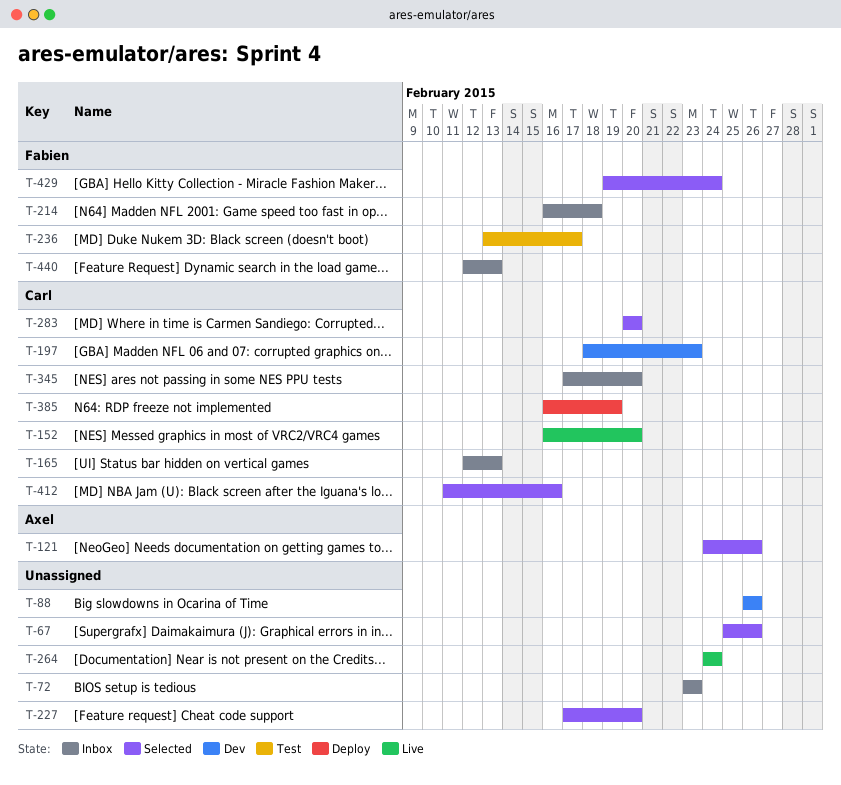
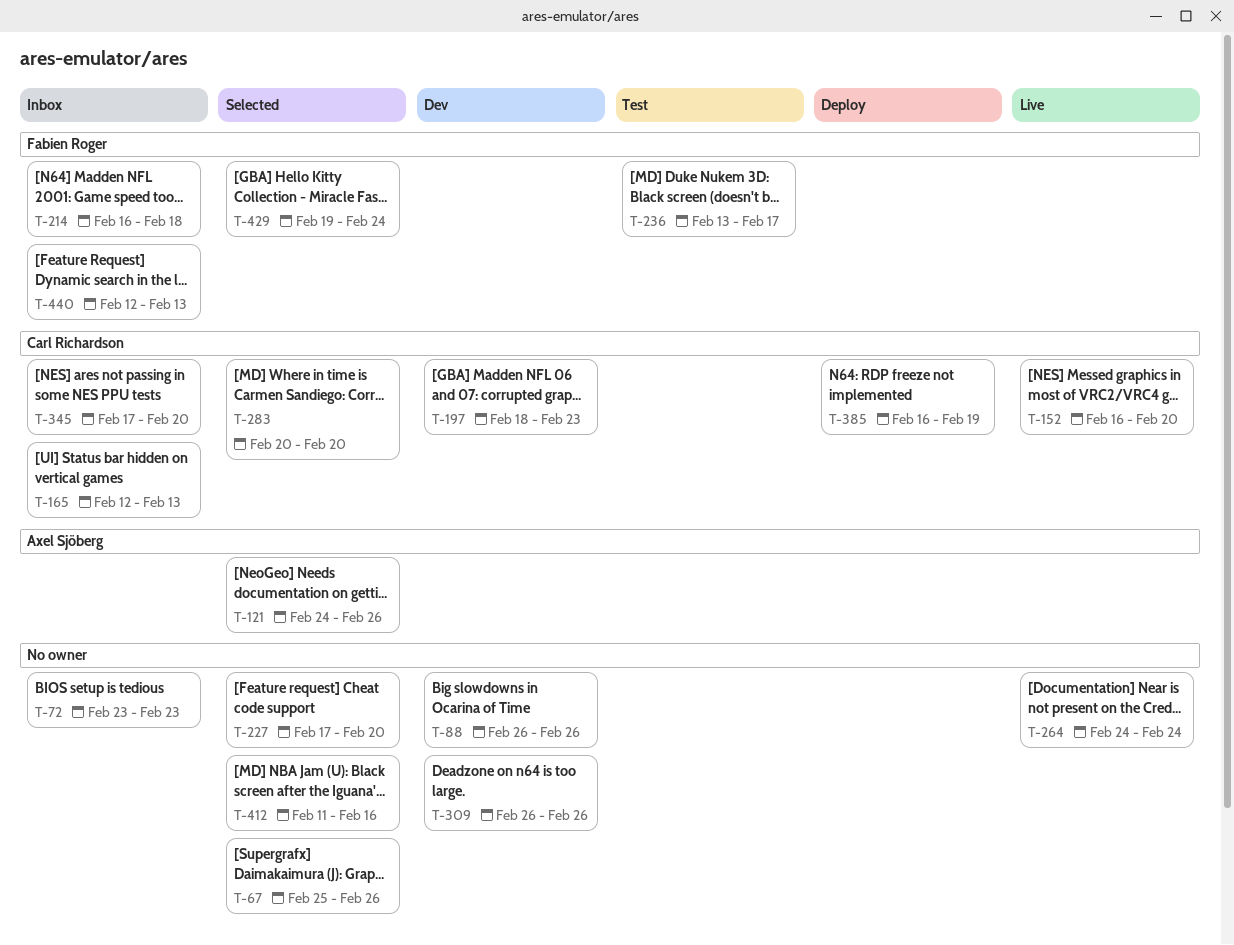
T-309: none -> present
T-412, owner: Carl Richardson -> none

